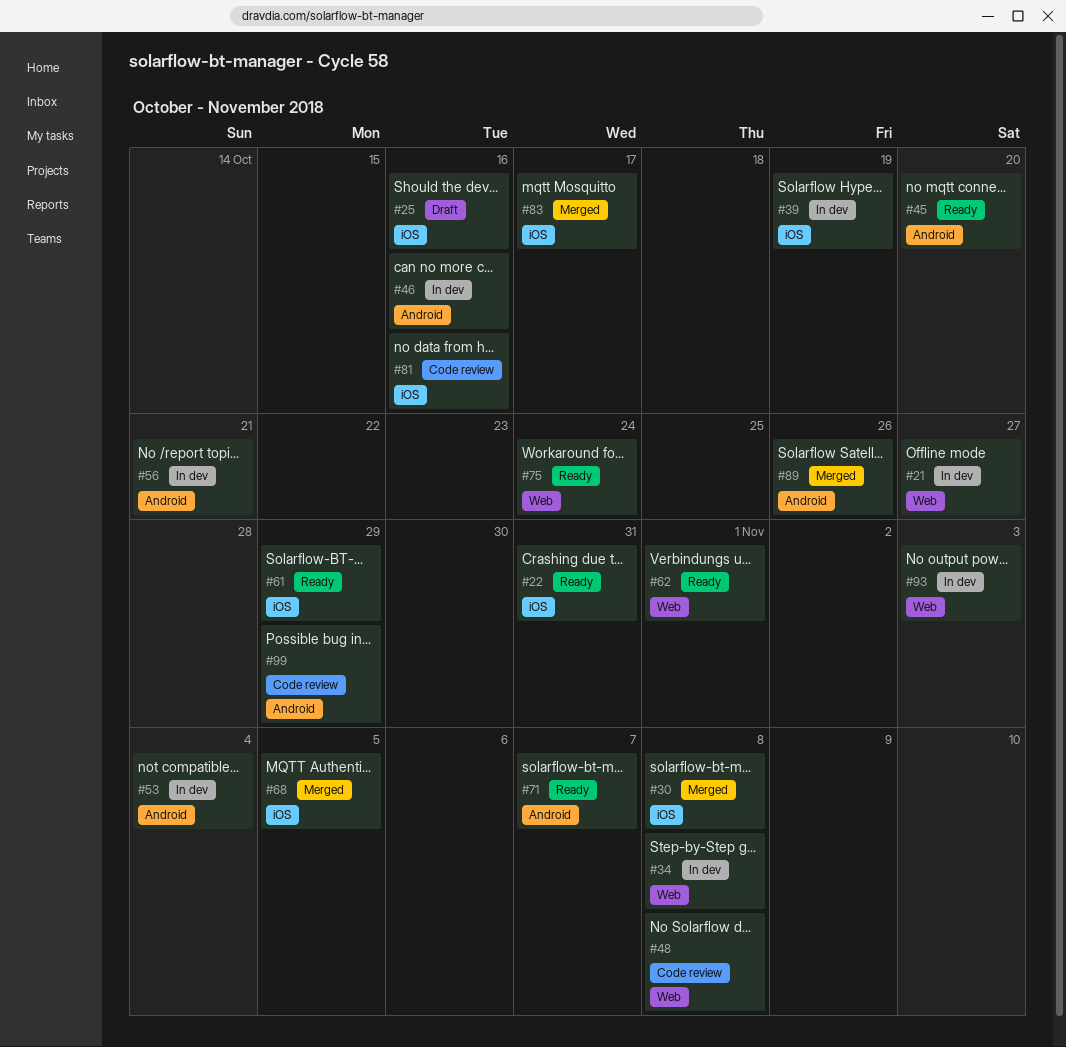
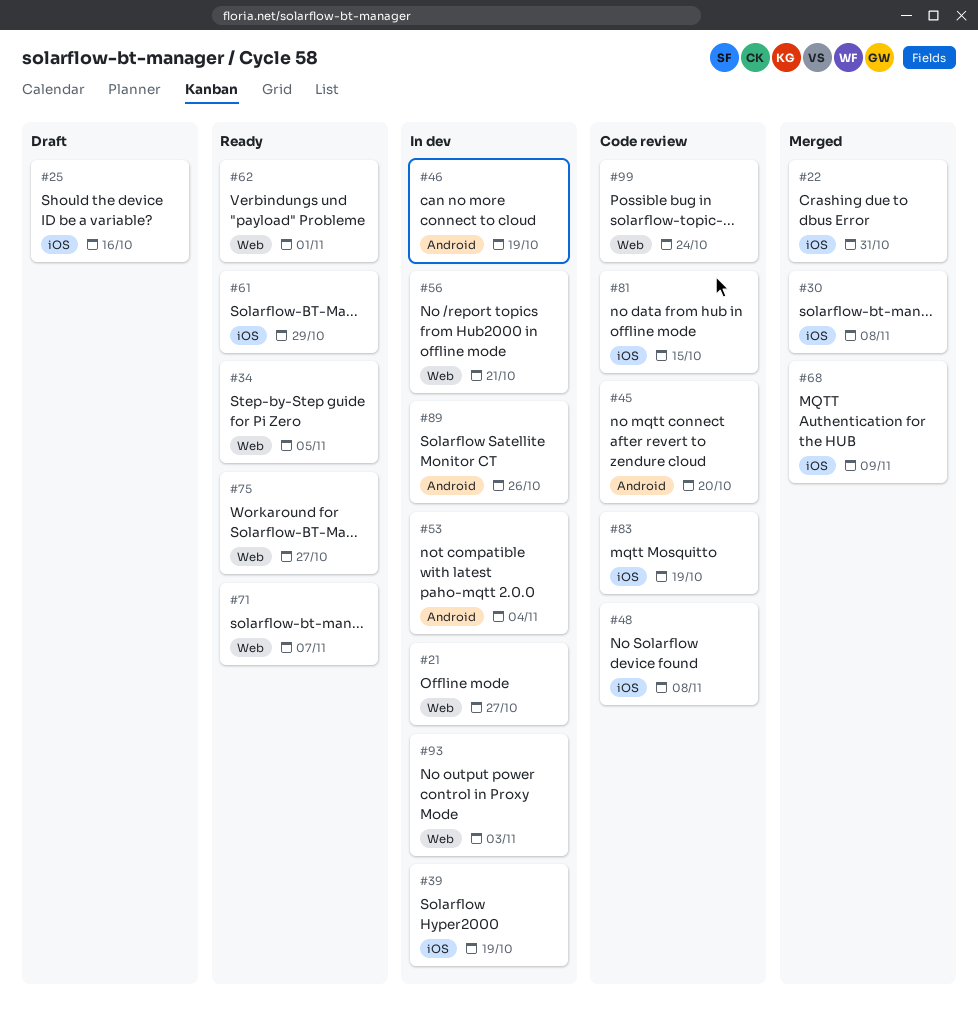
#22, status: Ready -> Merged
#34, status: In dev -> Ready
#34, due: Nov 8 -> Nov 5
#45, status: Ready -> Code review
#46, due: Oct 16 -> Oct 19
#48, label: Web -> iOS
#56, label: Android -> Web
#68, due: Nov 5 -> Nov 9
#71, label: Android -> Web
#75, due: Oct 24 -> Oct 27
#81, due: Oct 16 -> Oct 15
#83, status: Merged -> Code review
#83, due: Oct 17 -> Oct 19
#89, status: Merged -> In dev
#99, label: Android -> Web
#99, due: Oct 29 -> Oct 24

